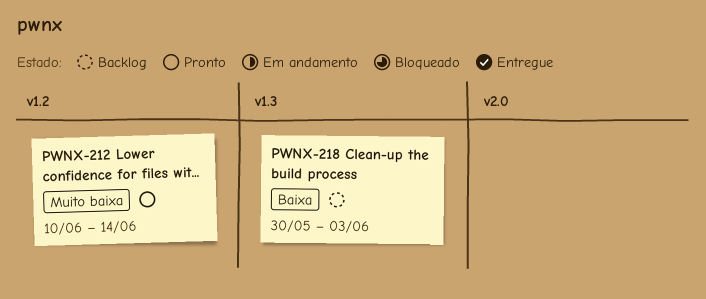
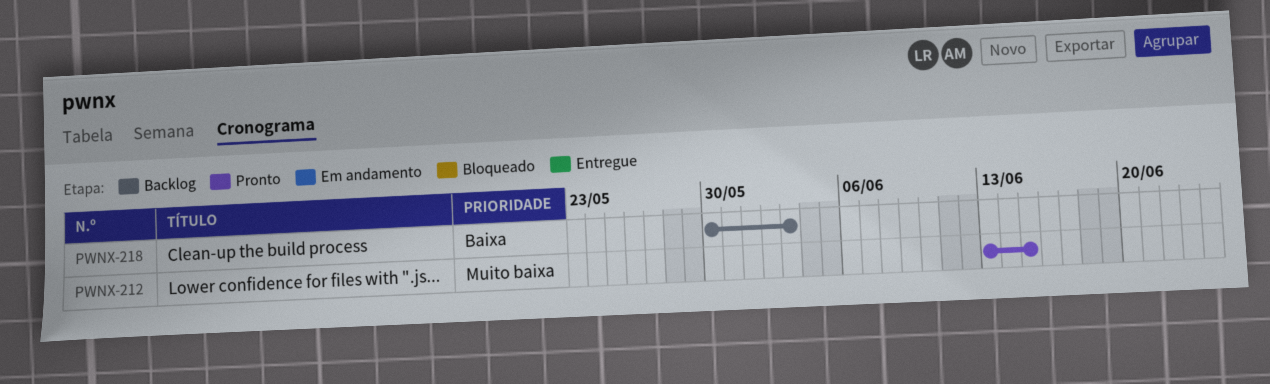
PWNX-212, start: Jun 10 -> Jun 13
PWNX-212, due: Jun 14 -> Jun 15

